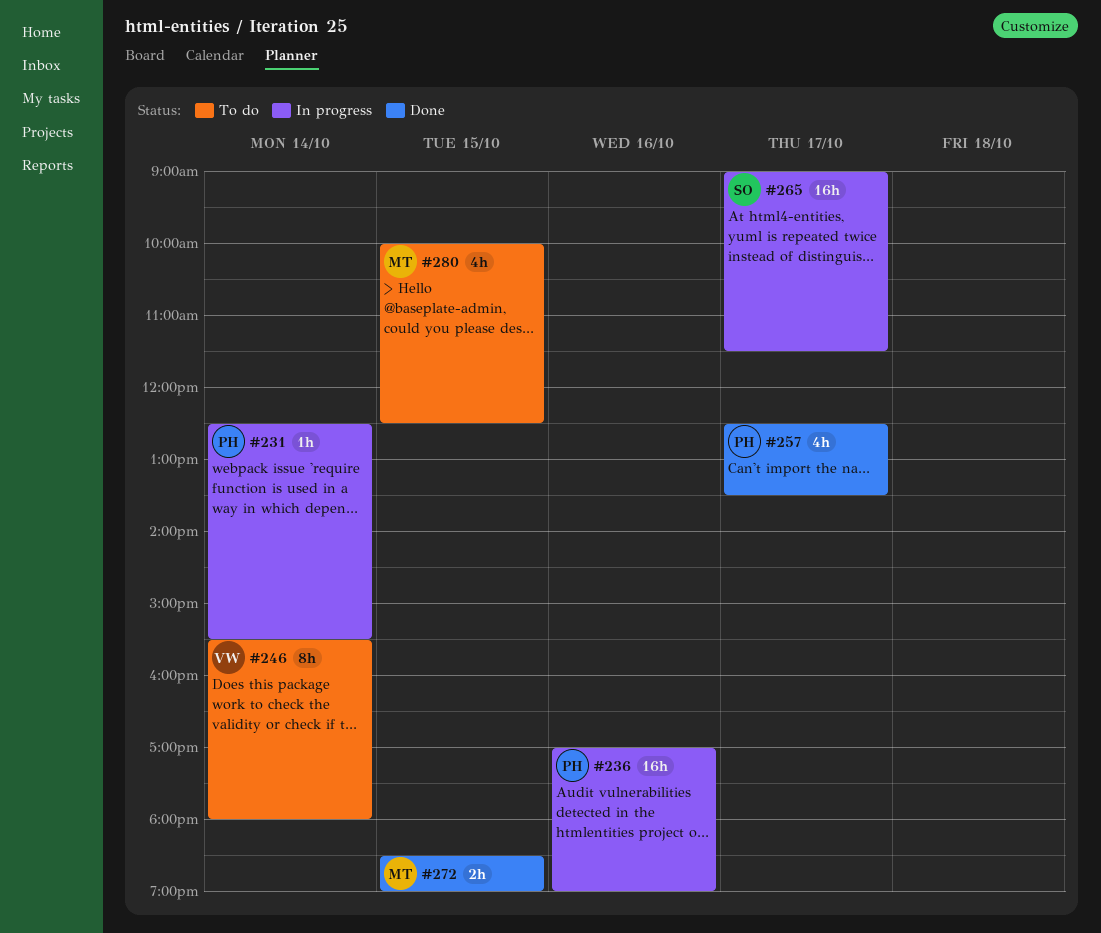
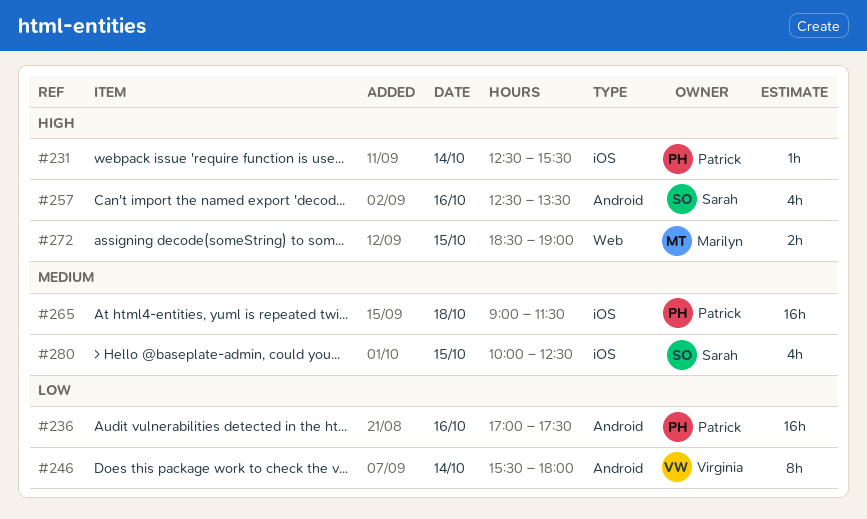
#236, ends: 19:00 -> 17:30
#257, owner: Patrick -> Sarah
#257, day: Oct 17 -> Oct 16
#265, owner: Sarah -> Patrick
#265, day: Oct 17 -> Oct 18
#280, owner: Marilyn -> Sarah

